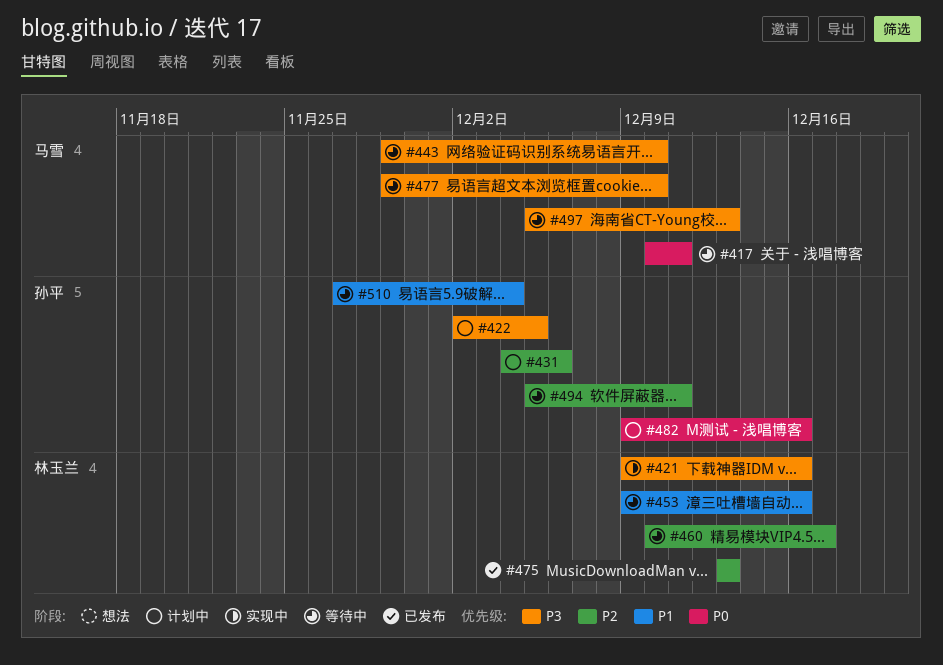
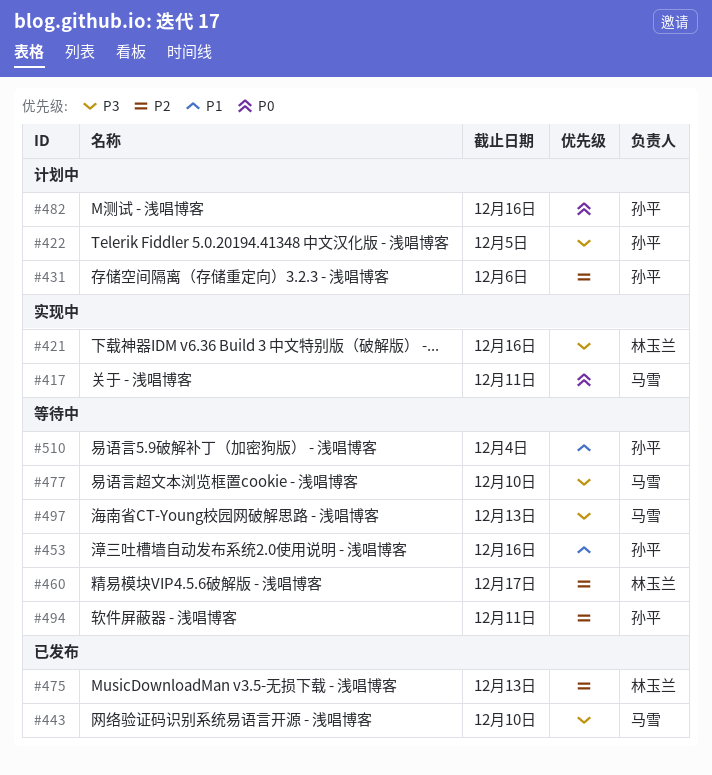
#417, status: 等待中 -> 实现中
#443, status: 等待中 -> 已发布
#453, owner: 林玉兰 -> 孙平

